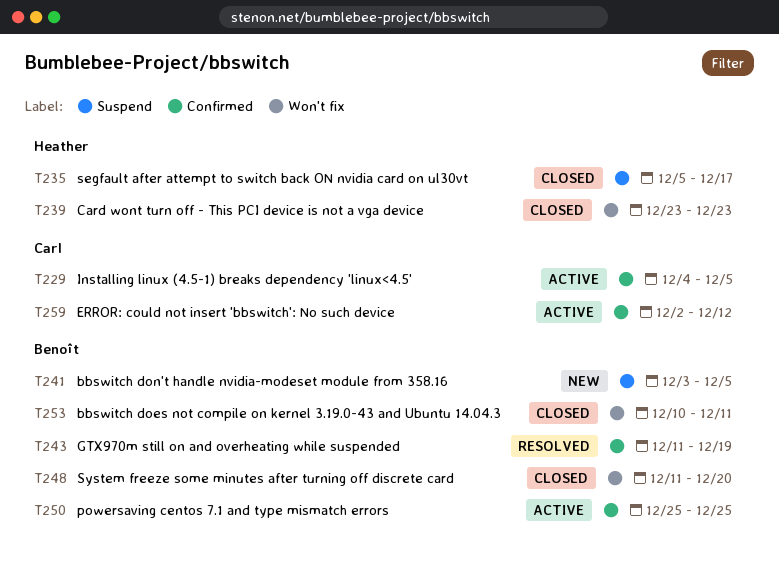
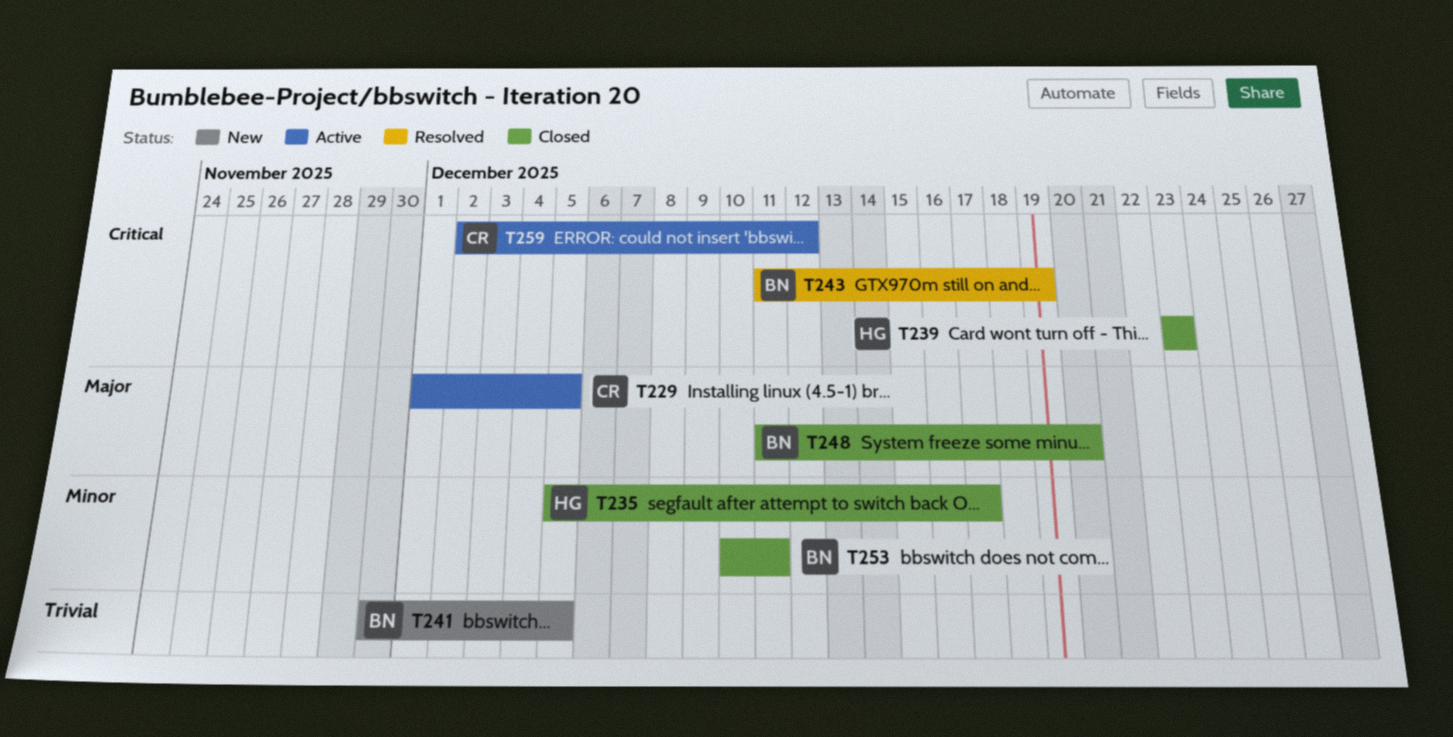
T229, start: Dec 4 -> Dec 1
T241, start: Dec 3 -> Nov 30
T250: present -> none

